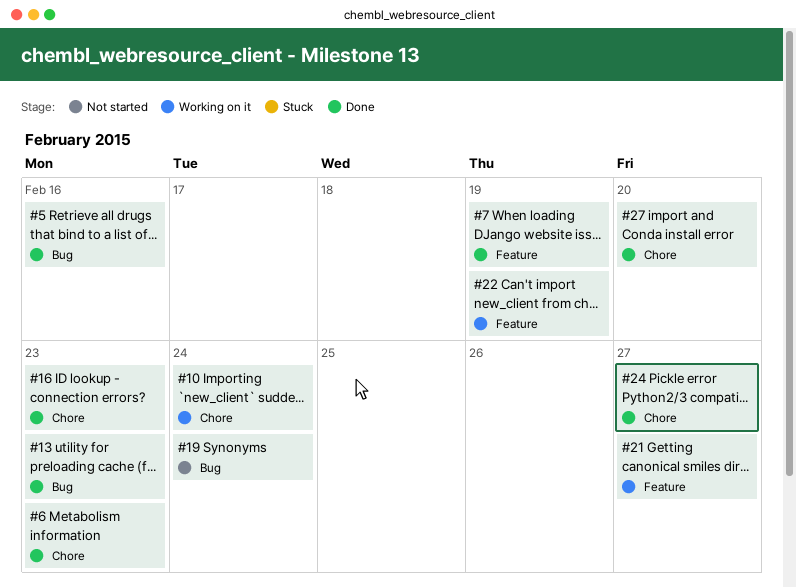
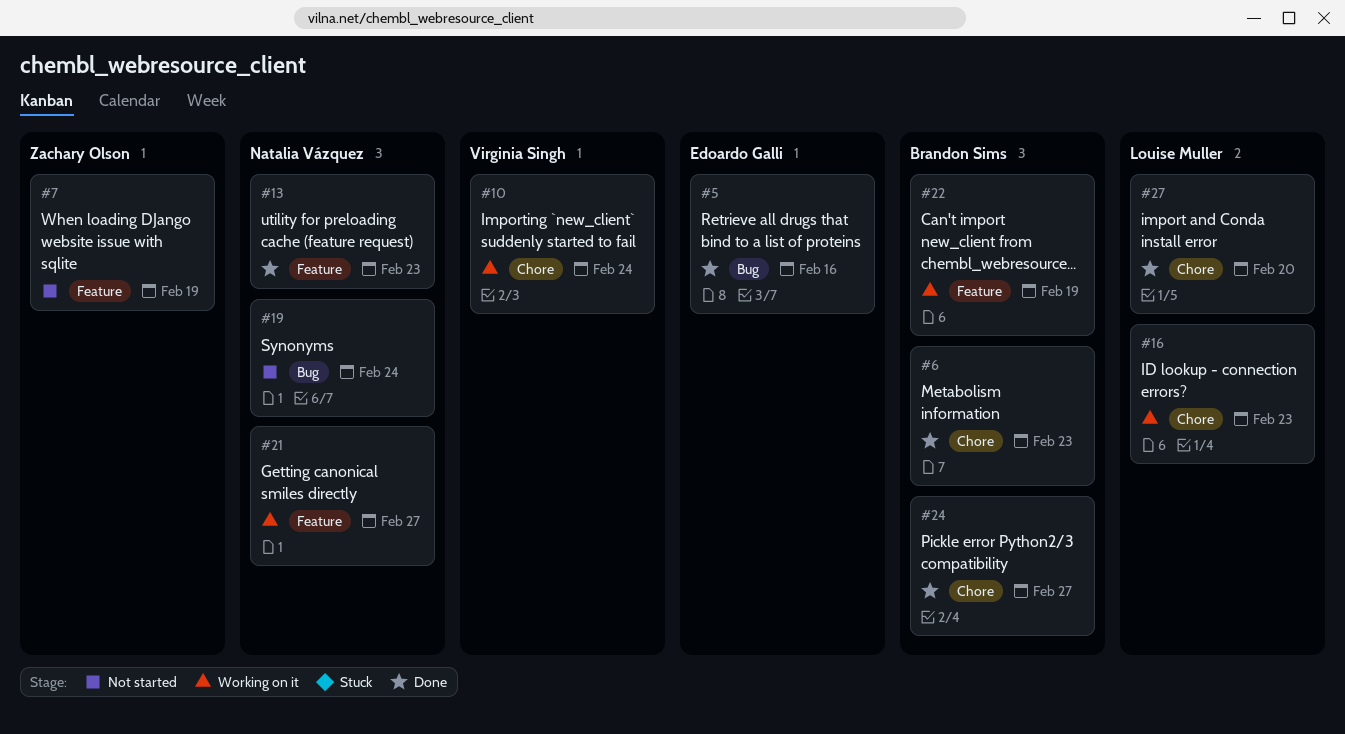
#7, status: Done -> Not started
#13, label: Bug -> Feature
#16, status: Done -> Working on it

